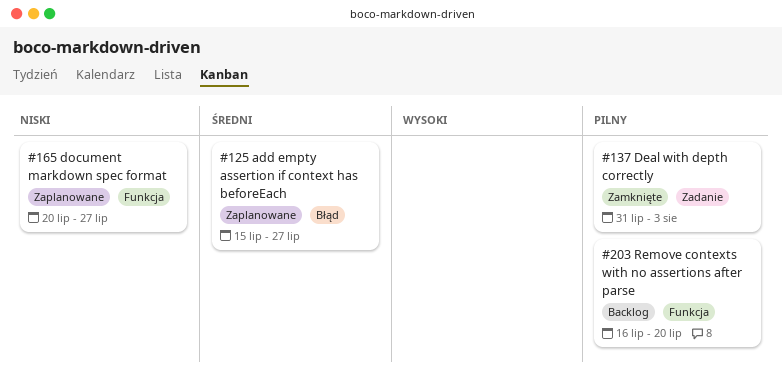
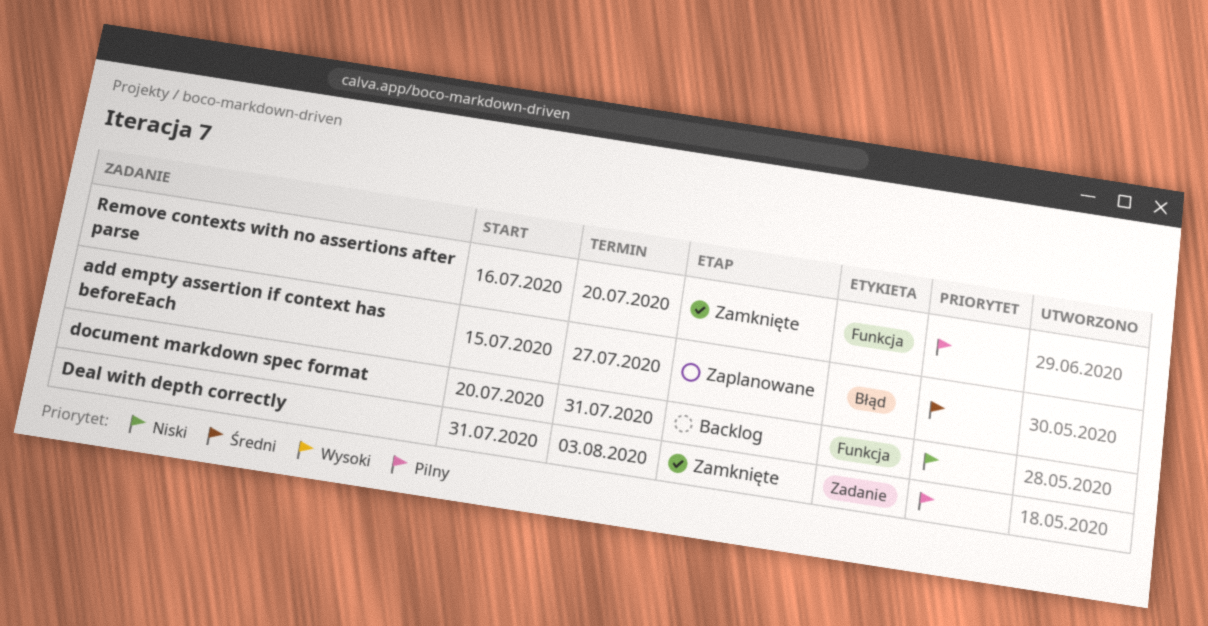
document markdown spec format, status: Zaplanowane -> Backlog
document markdown spec format, due: Jul 27 -> Jul 31
Remove contexts with no assertions after parse, status: Backlog -> Zamknięte

